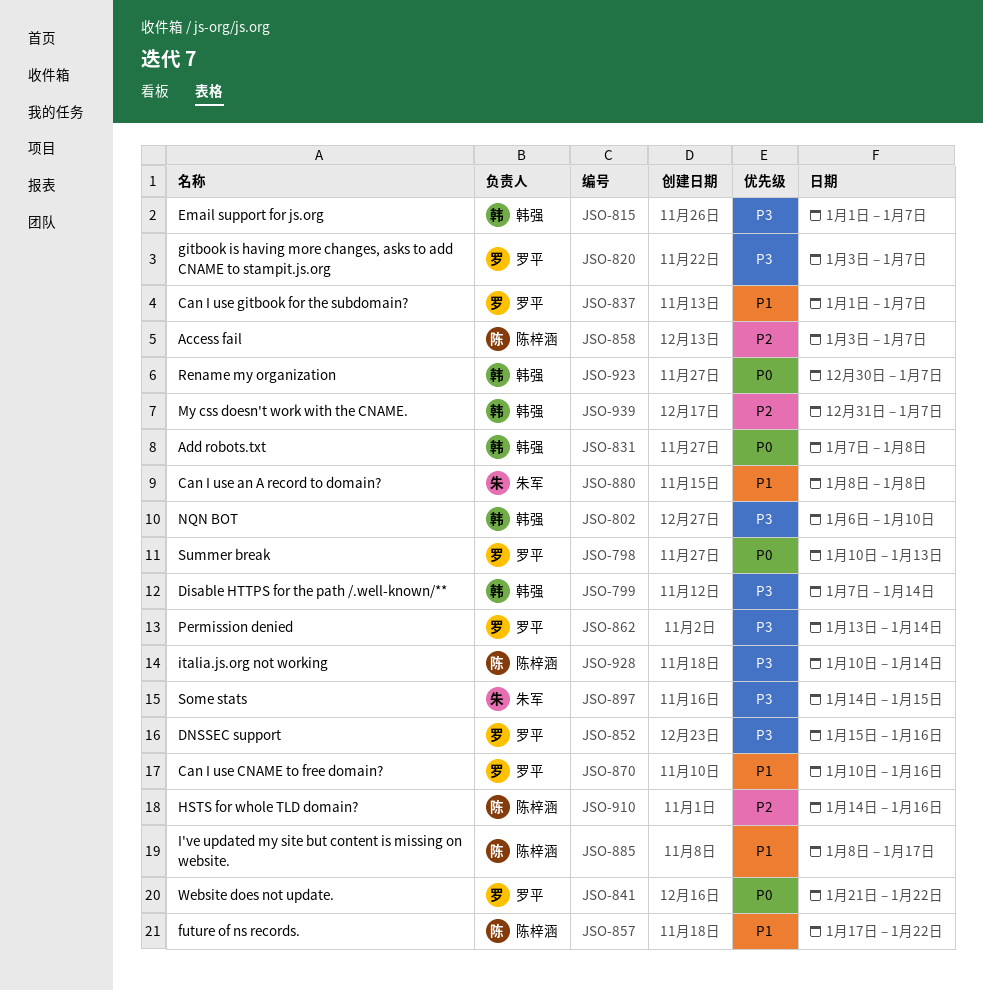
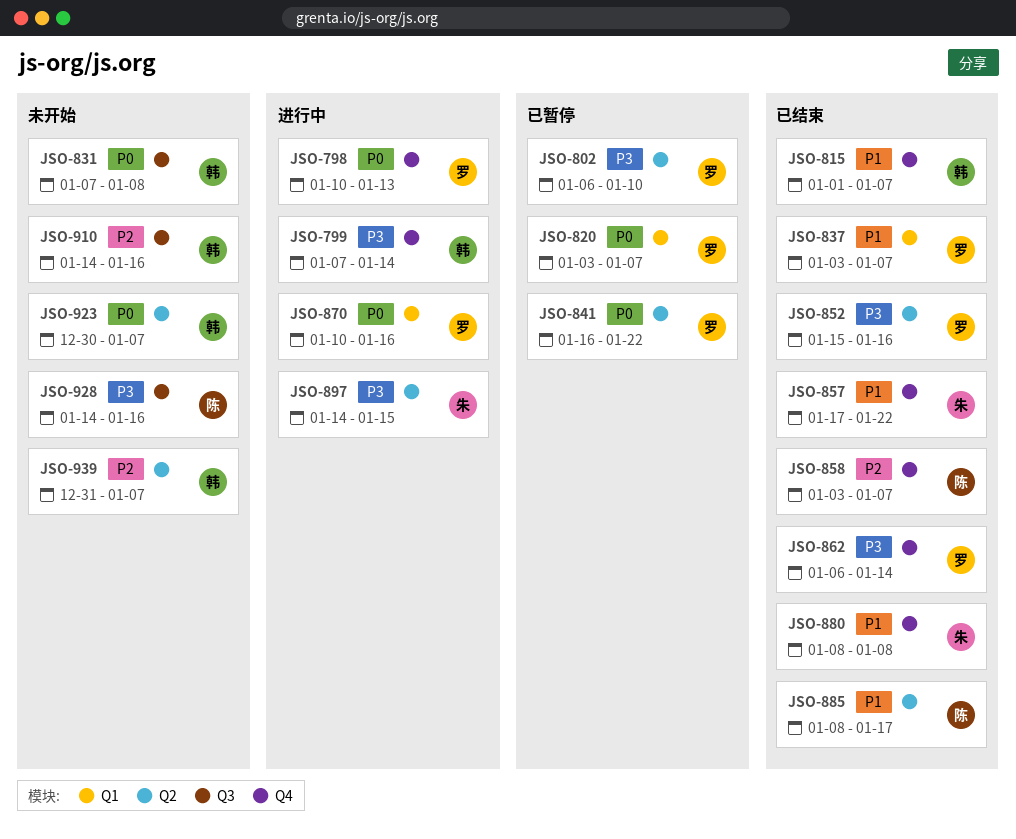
JSO-802, owner: 韩强 -> 罗平
JSO-815, priority: P3 -> P1
JSO-820, priority: P3 -> P0
JSO-837, start: Jan 1 -> Jan 3
JSO-841, start: Jan 21 -> Jan 16
JSO-857, owner: 陈梓涵 -> 朱军
JSO-862, start: Jan 13 -> Jan 6
JSO-870, priority: P1 -> P0
JSO-910, owner: 陈梓涵 -> 韩强
JSO-928, start: Jan 10 -> Jan 14
JSO-928, due: Jan 14 -> Jan 16

